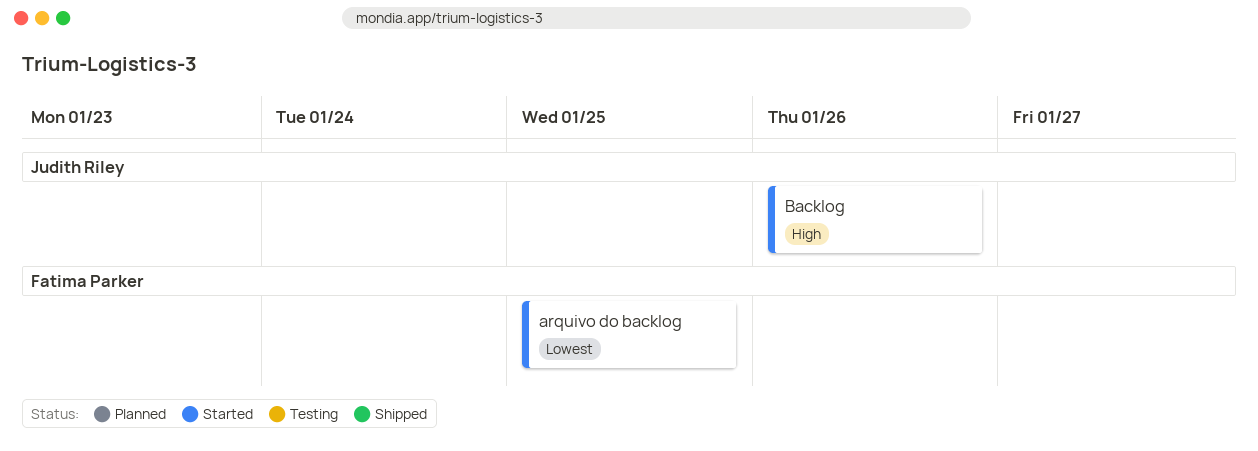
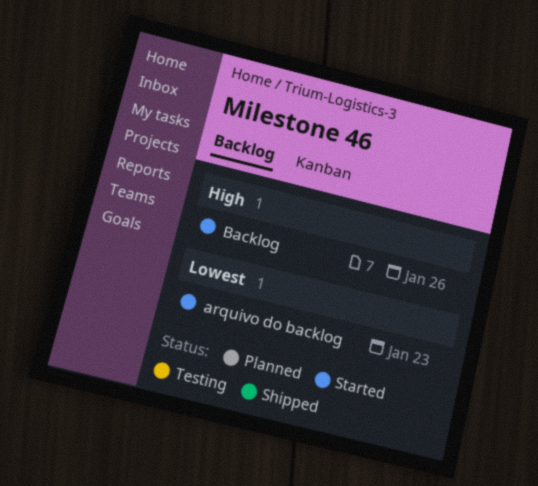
arquivo do backlog, due: Jan 25 -> Jan 23

